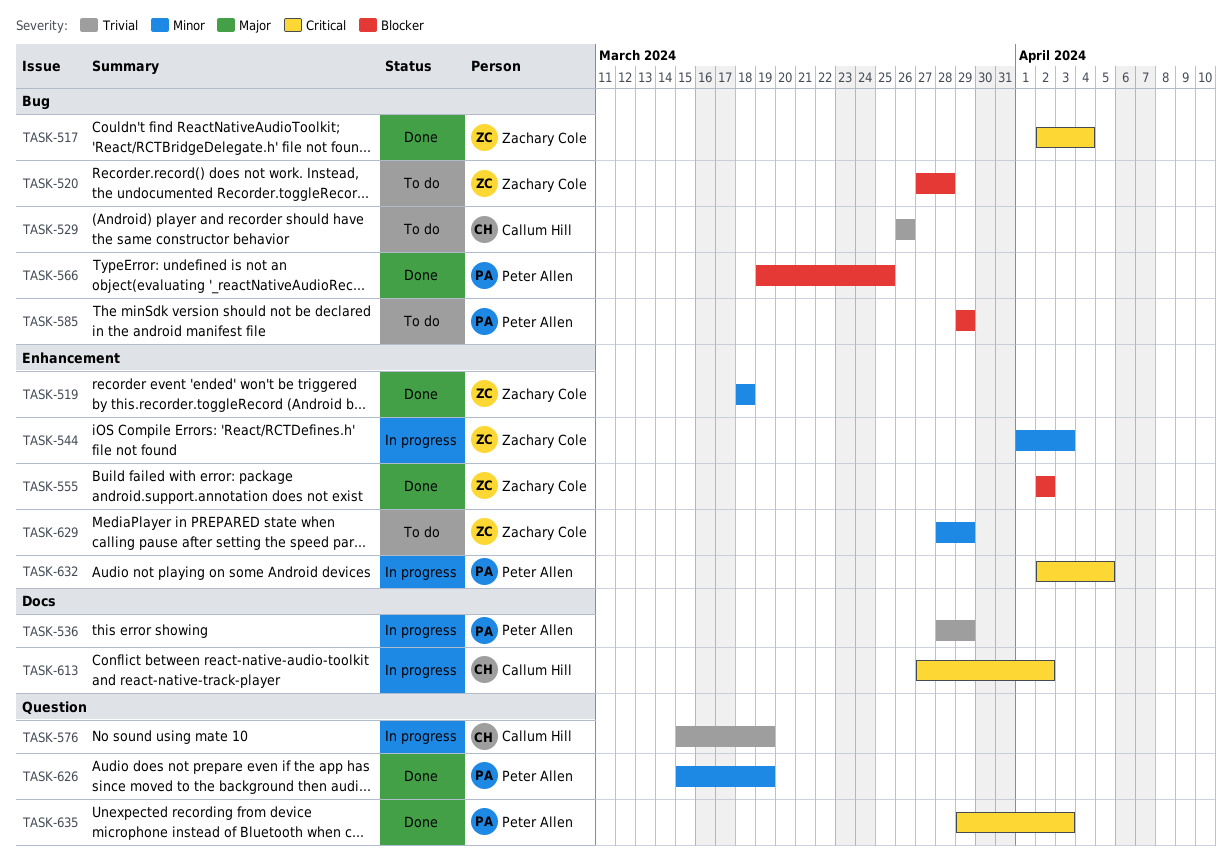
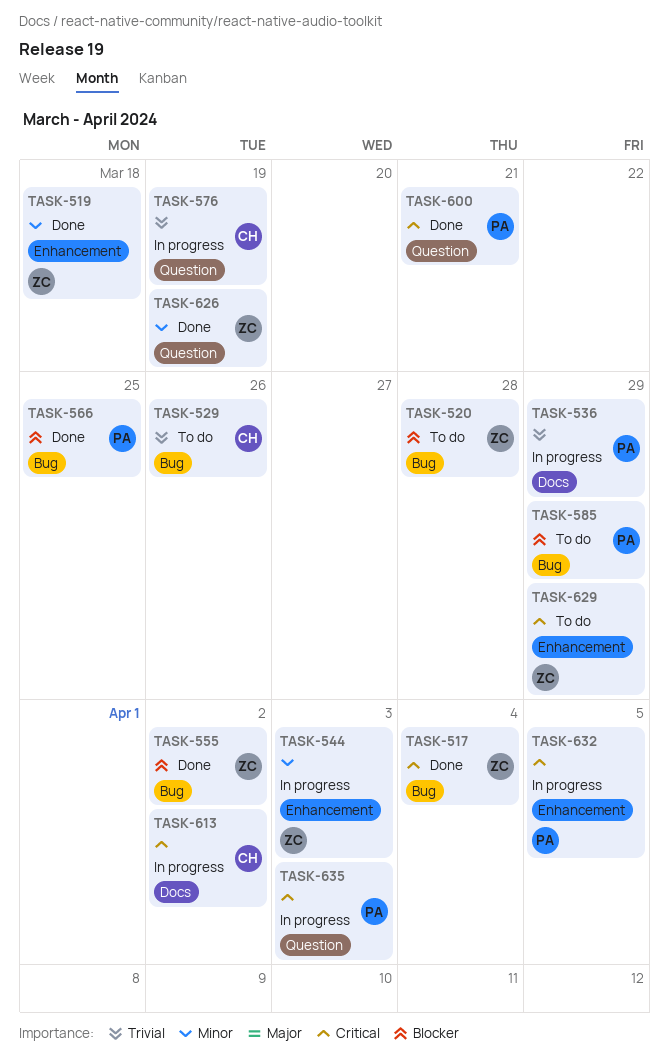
TASK-555, label: Enhancement -> Bug
TASK-600: none -> present
TASK-626, owner: Peter Allen -> Zachary Cole
TASK-629, priority: Minor -> Critical
TASK-635, status: Done -> In progress

